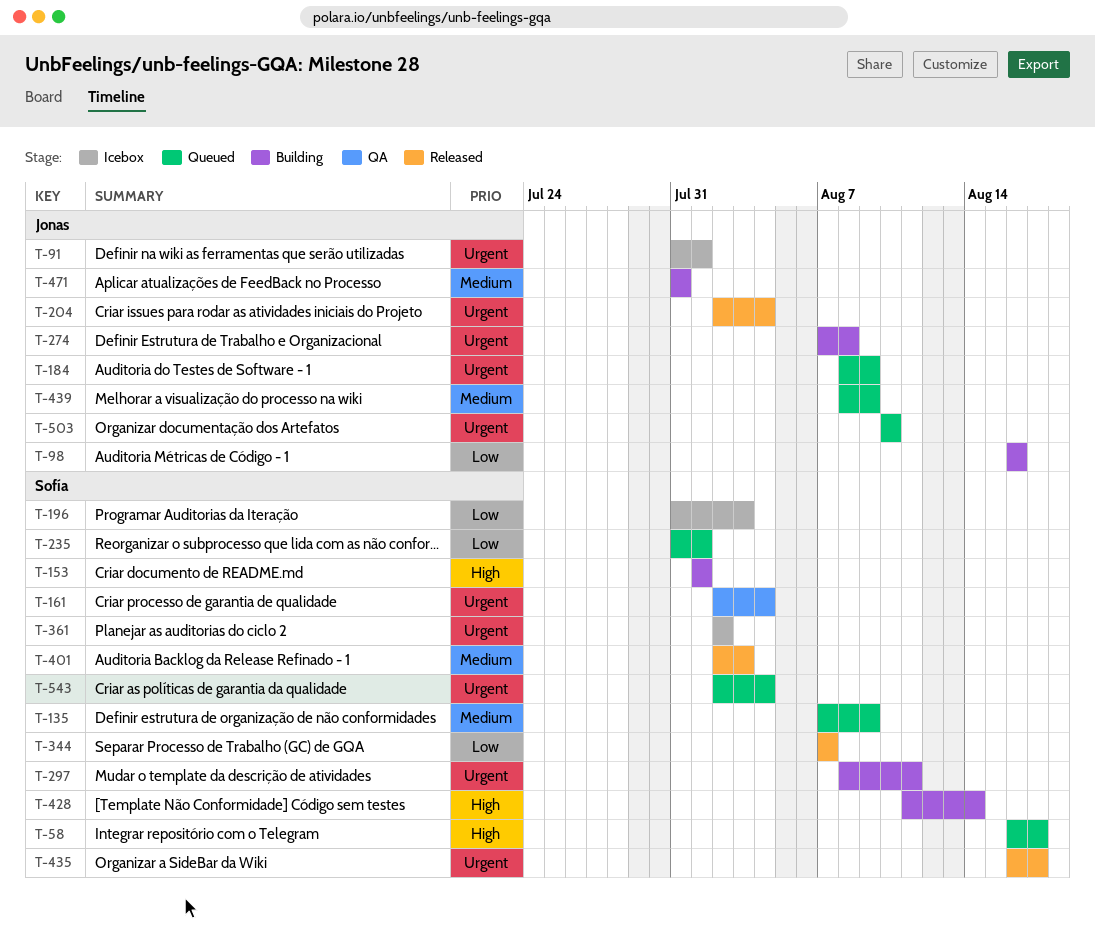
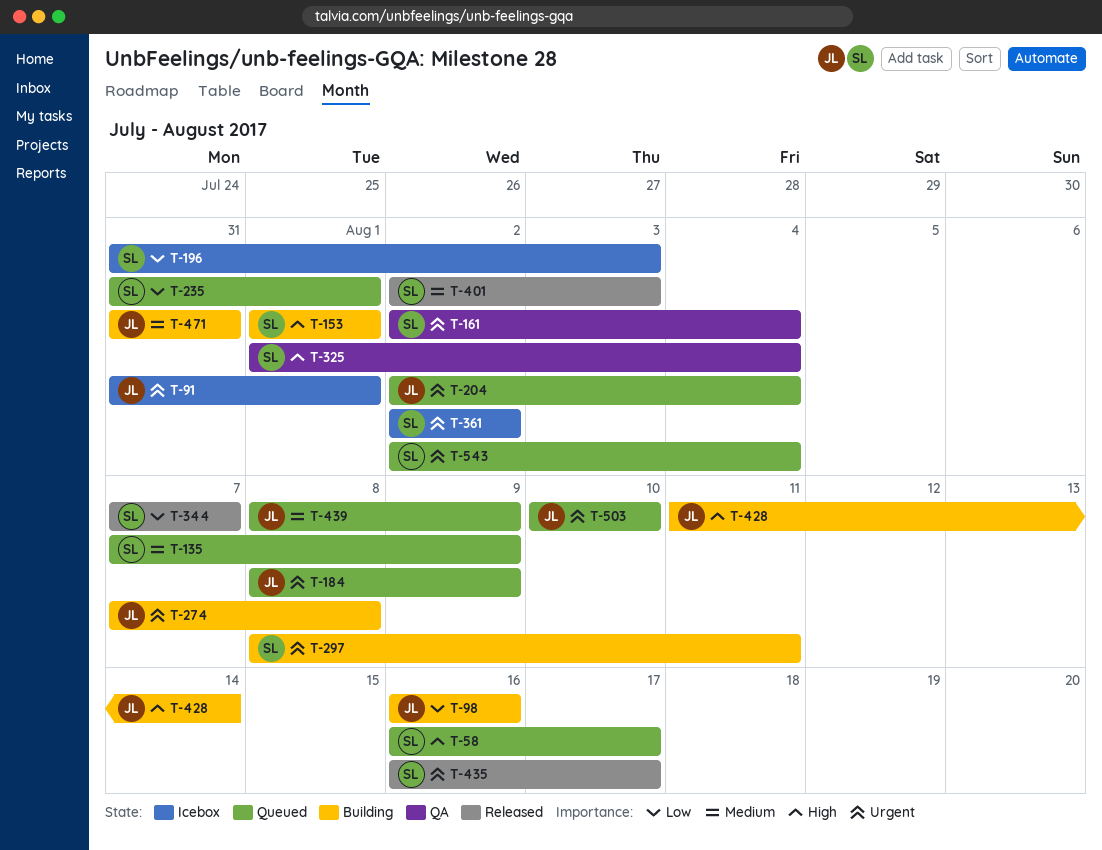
T-204, status: Released -> Queued
T-325: none -> present
T-428, owner: Sofía -> Jonas

